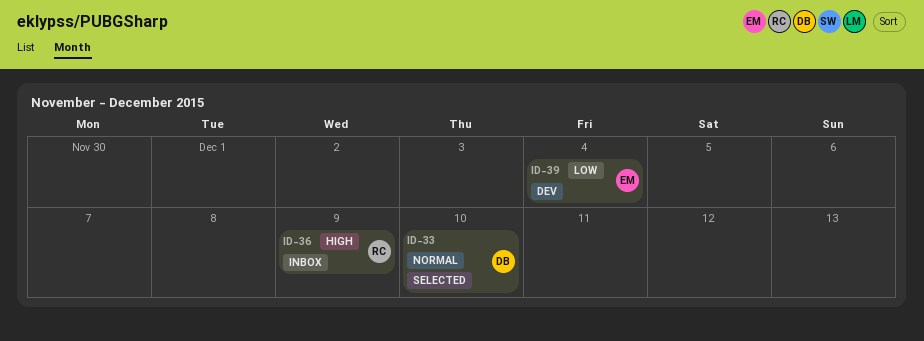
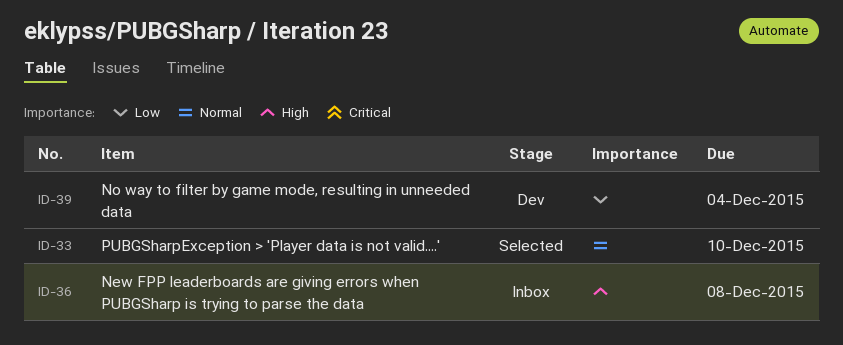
ID-36, due: Dec 9 -> Dec 8

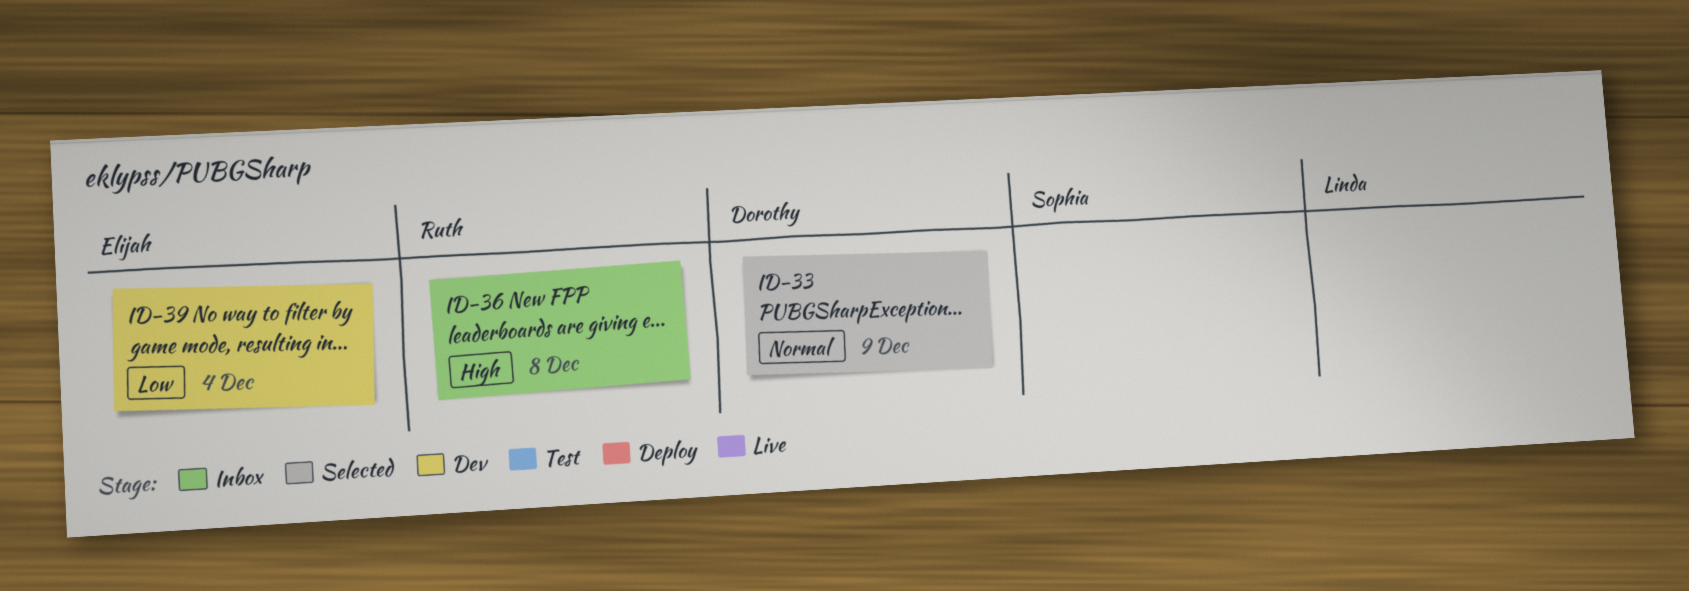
ID-33, due: Dec 10 -> Dec 9

